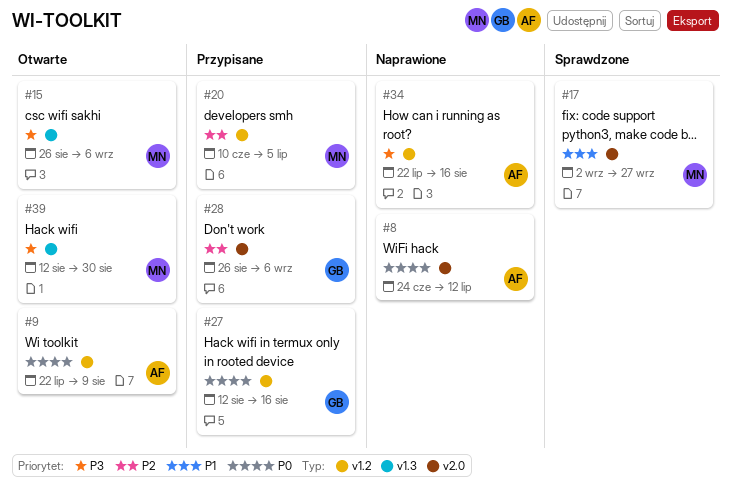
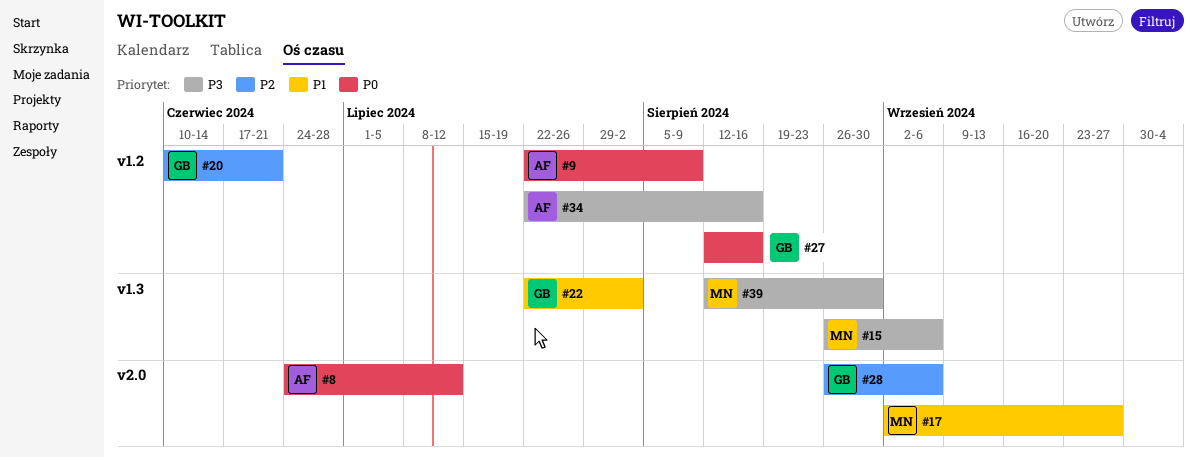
#20, owner: MN -> GB
#20, due: Jul 5 -> Jun 21
#22: none -> present

